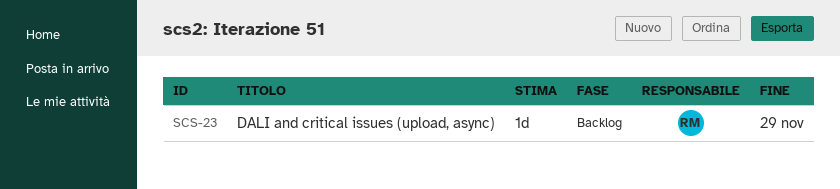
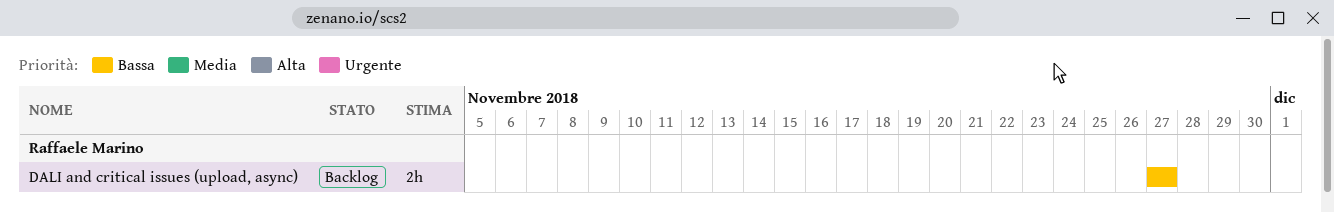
DALI and critical issues (upload, async), estimate: 1d -> 2h
DALI and critical issues (upload, async), due: Nov 29 -> Nov 27

